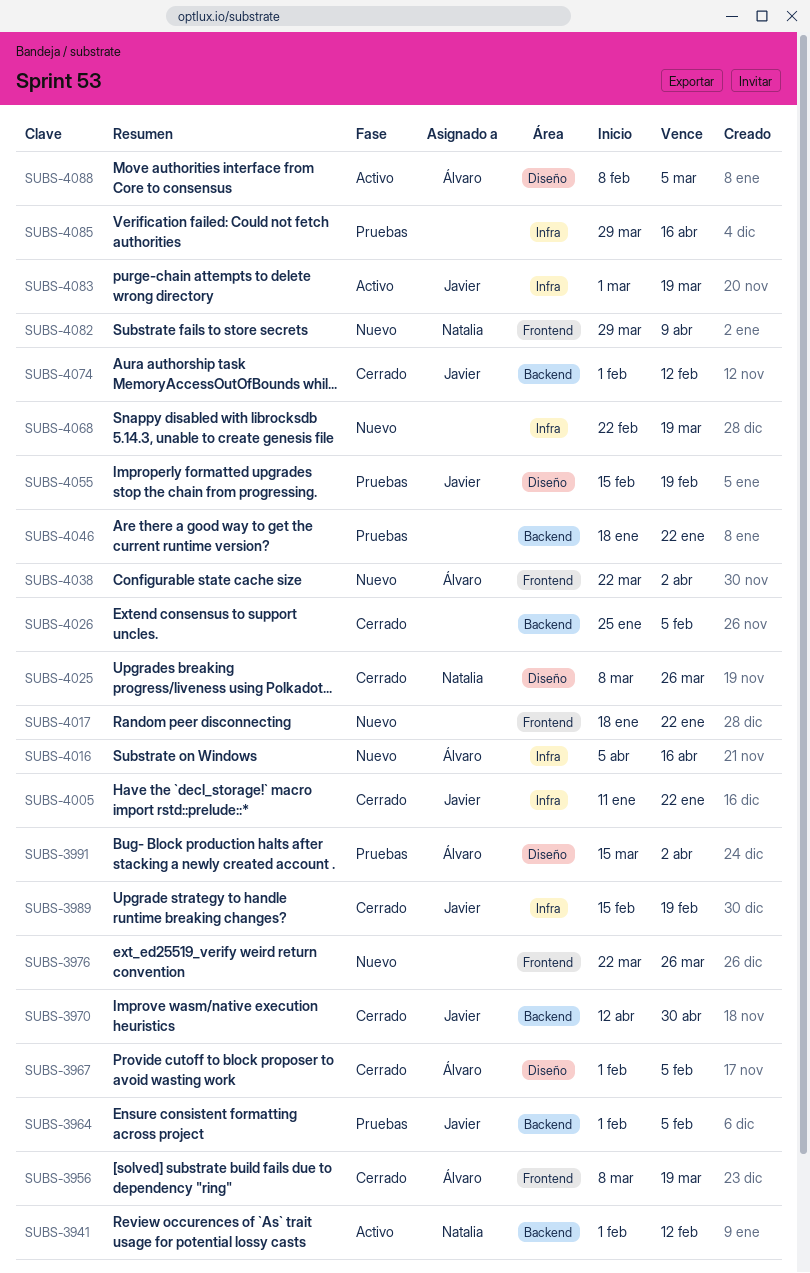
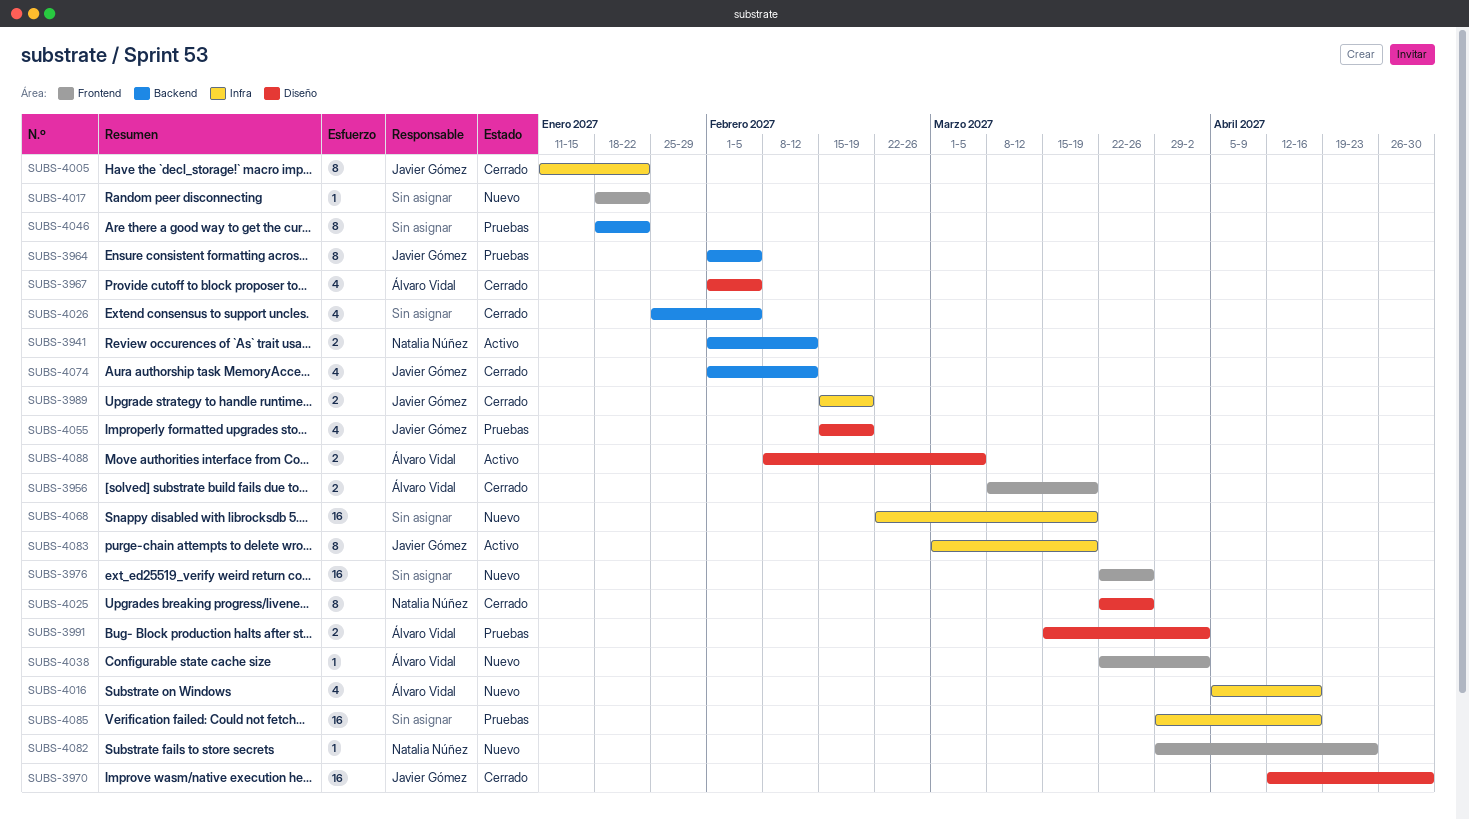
SUBS-3970, label: Backend -> Diseño
SUBS-4025, start: Mar 8 -> Mar 22
SUBS-4082, due: Apr 9 -> Apr 23

